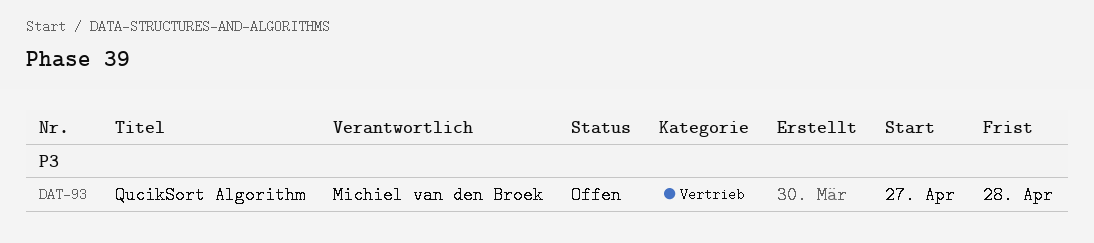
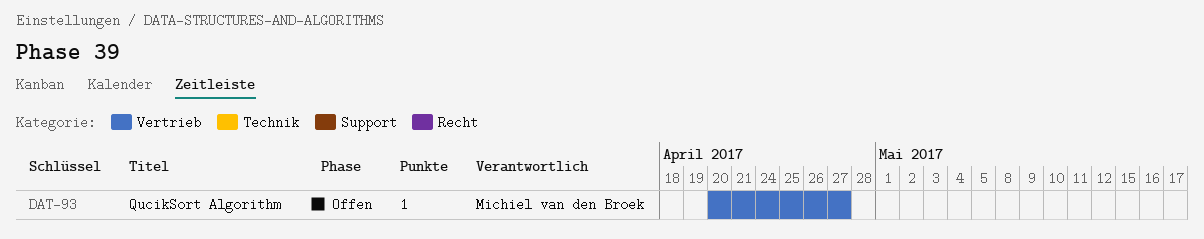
DAT-93, start: Apr 27 -> Apr 20
DAT-93, due: Apr 28 -> Apr 27

